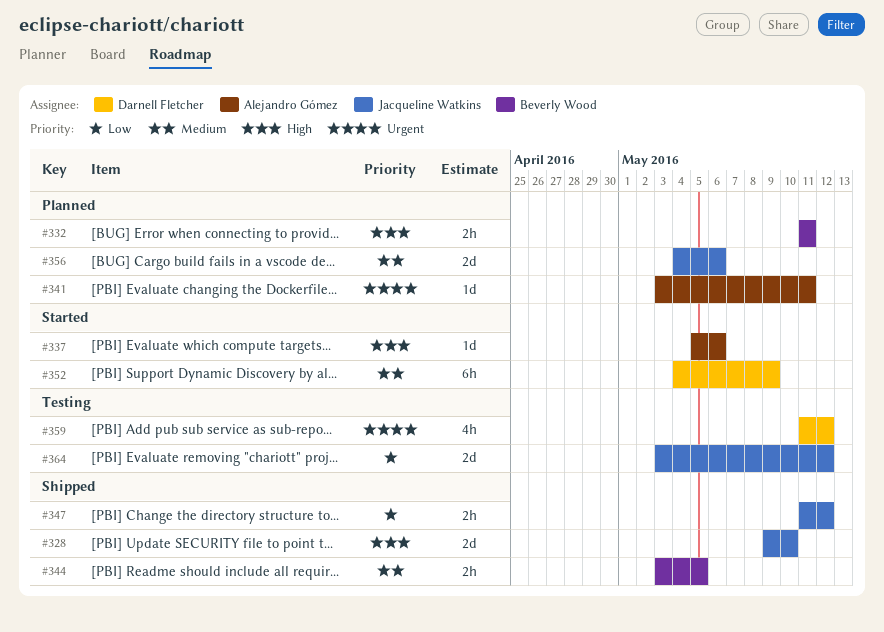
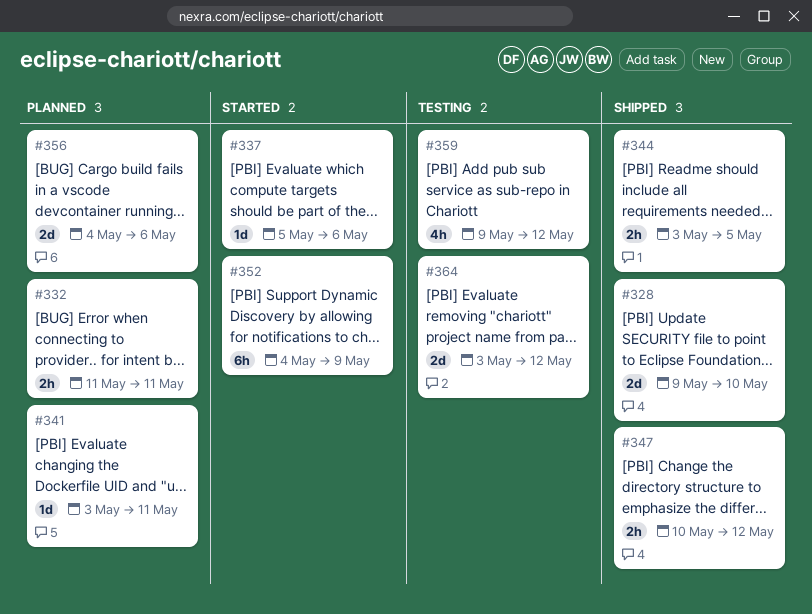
#347, start: May 11 -> May 10
#359, start: May 11 -> May 9

